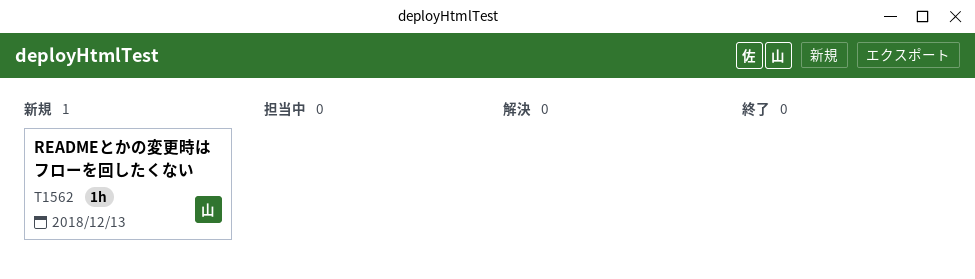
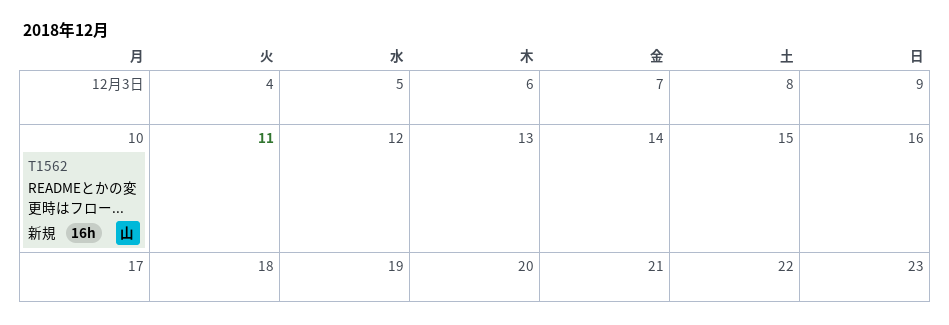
T1562, estimate: 1h -> 16h
T1562, due: Dec 13 -> Dec 10

